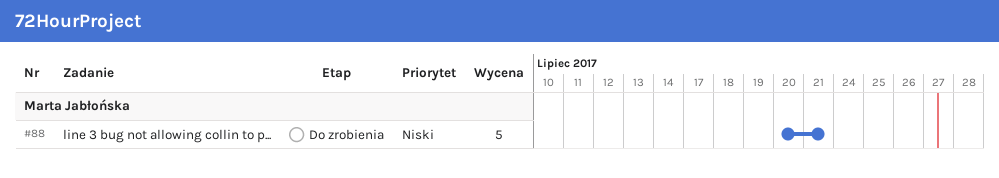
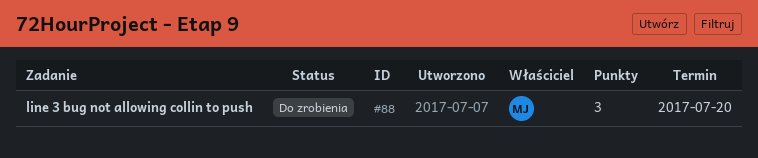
#88, estimate: 5 -> 3
#88, due: Jul 21 -> Jul 20

